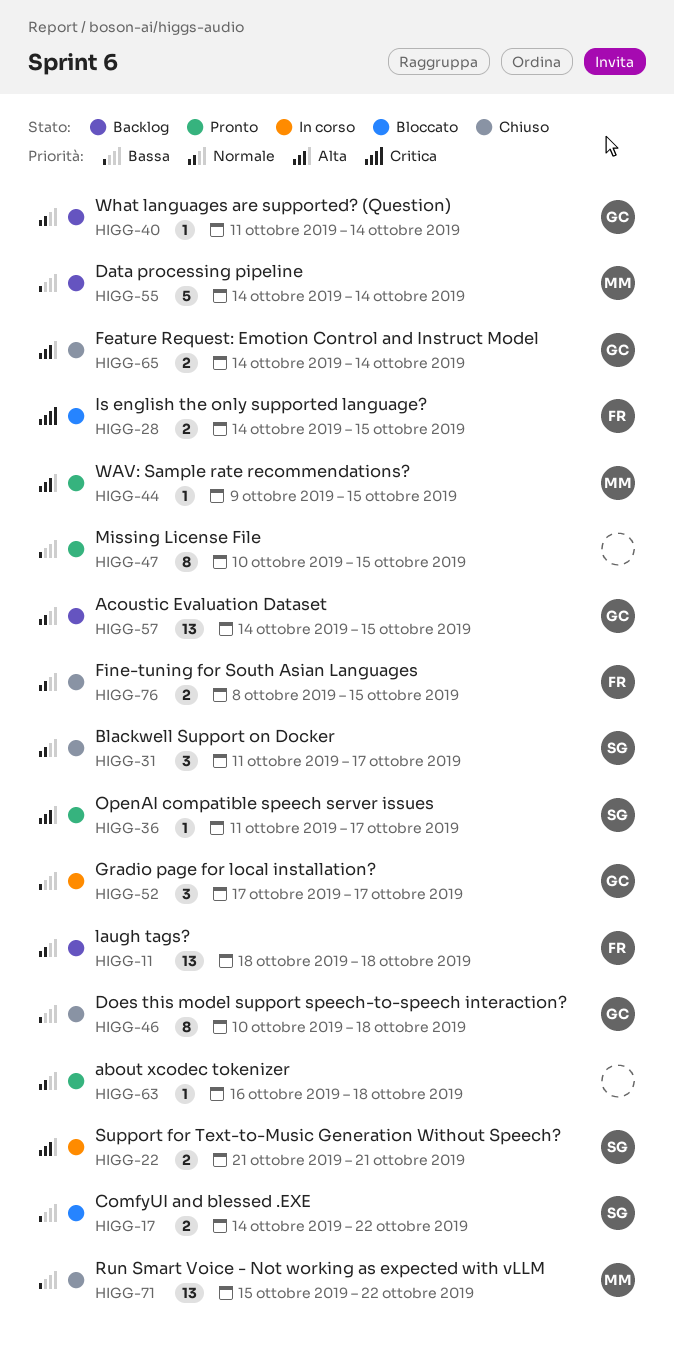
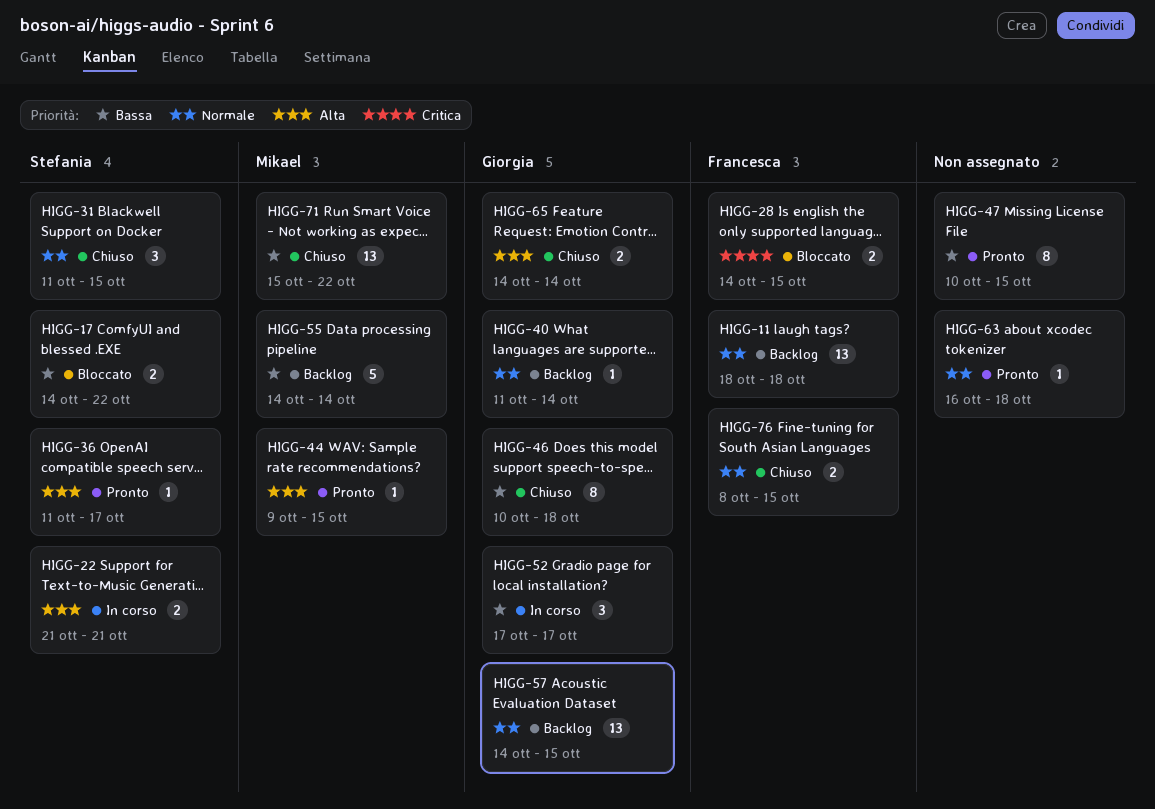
HIGG-31, due: Oct 17 -> Oct 15

